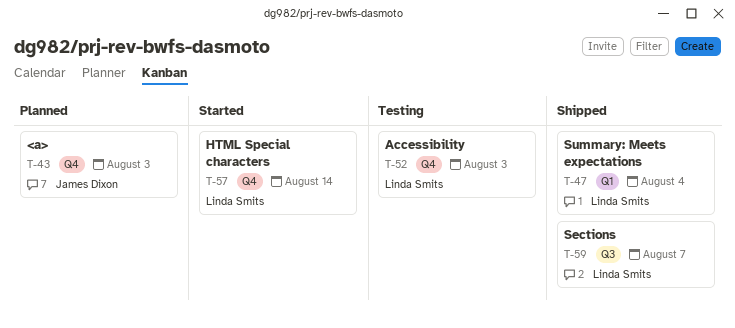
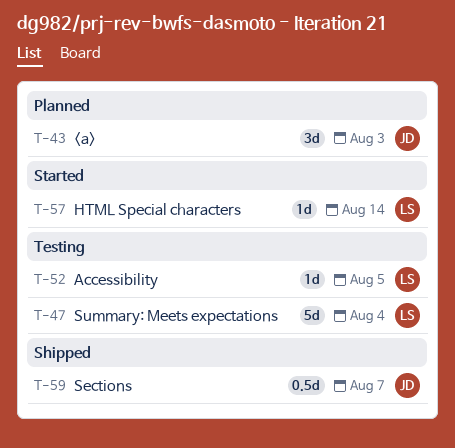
T-47, status: Shipped -> Testing
T-52, due: Aug 3 -> Aug 5
T-59, owner: Linda Smits -> James Dixon

